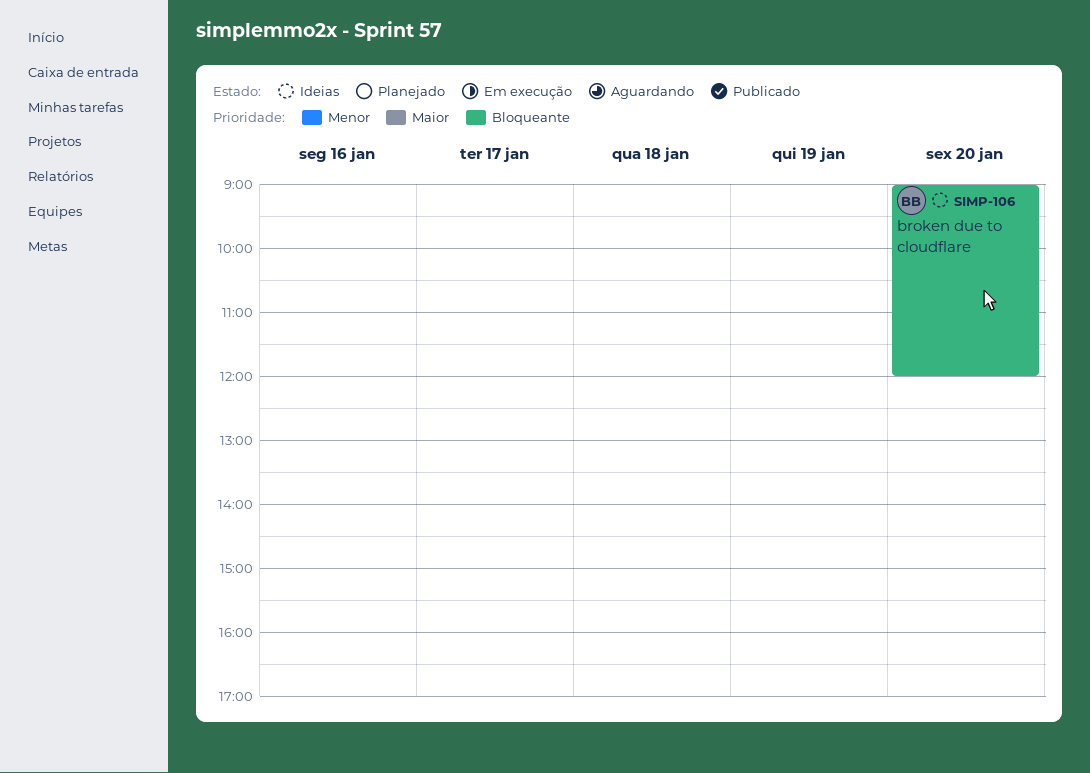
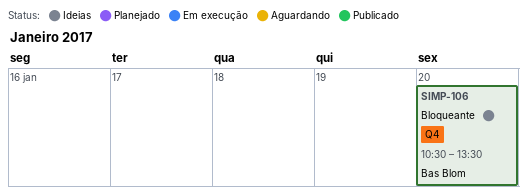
SIMP-106, begins: 09:00 -> 10:30
SIMP-106, ends: 12:00 -> 13:30

